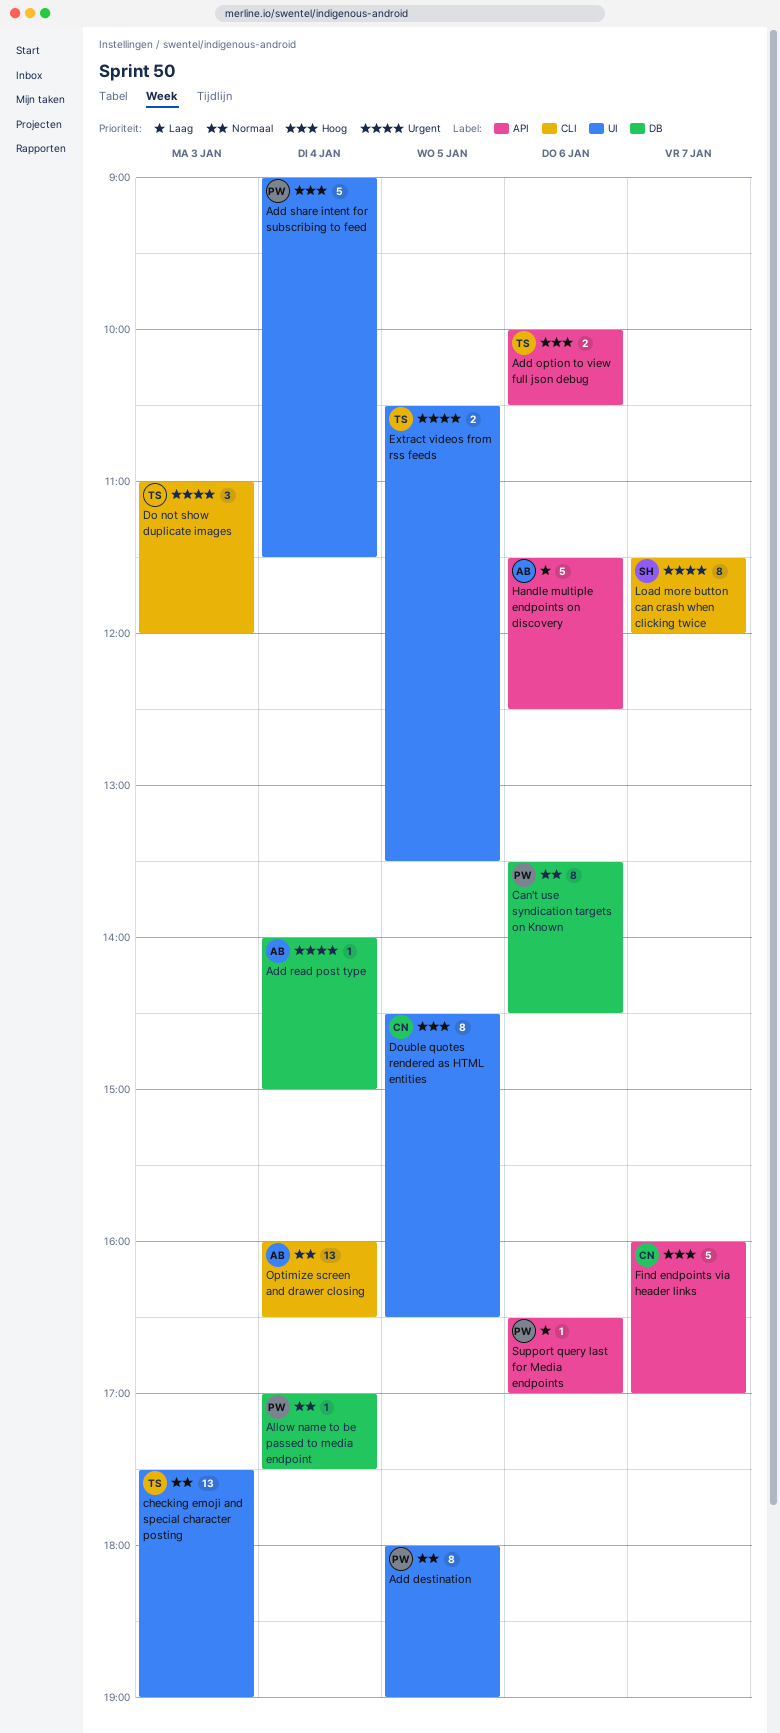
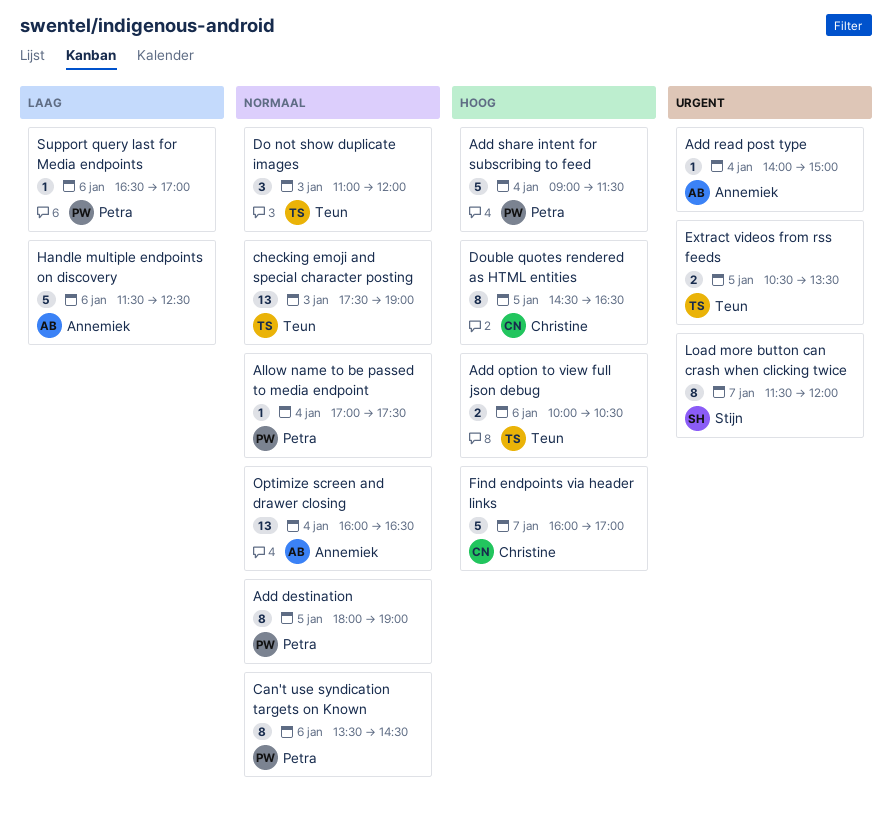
Do not show duplicate images, priority: Urgent -> Normaal

